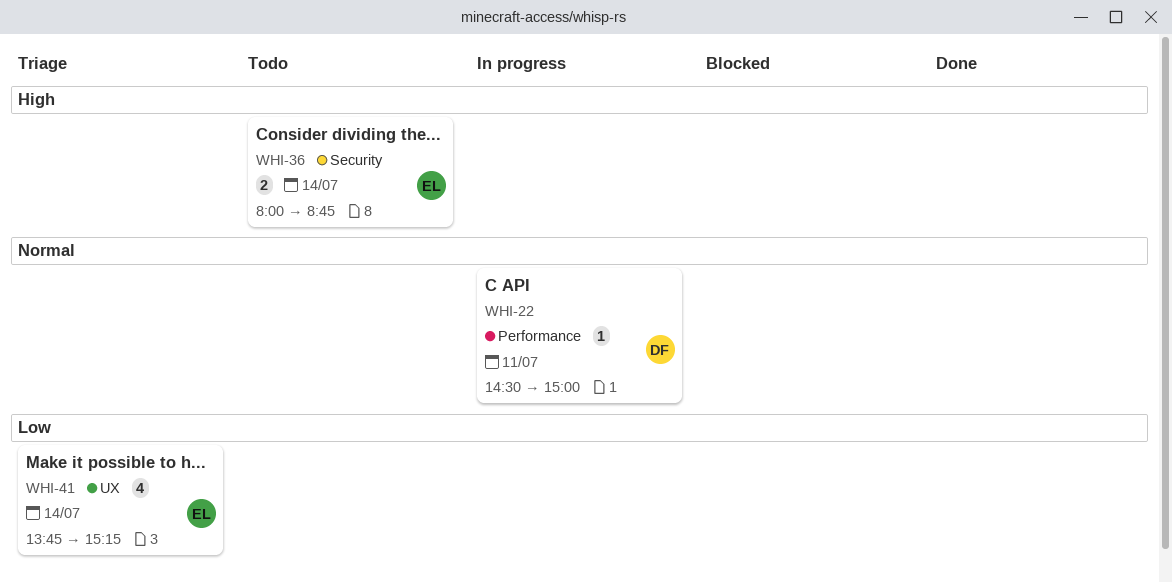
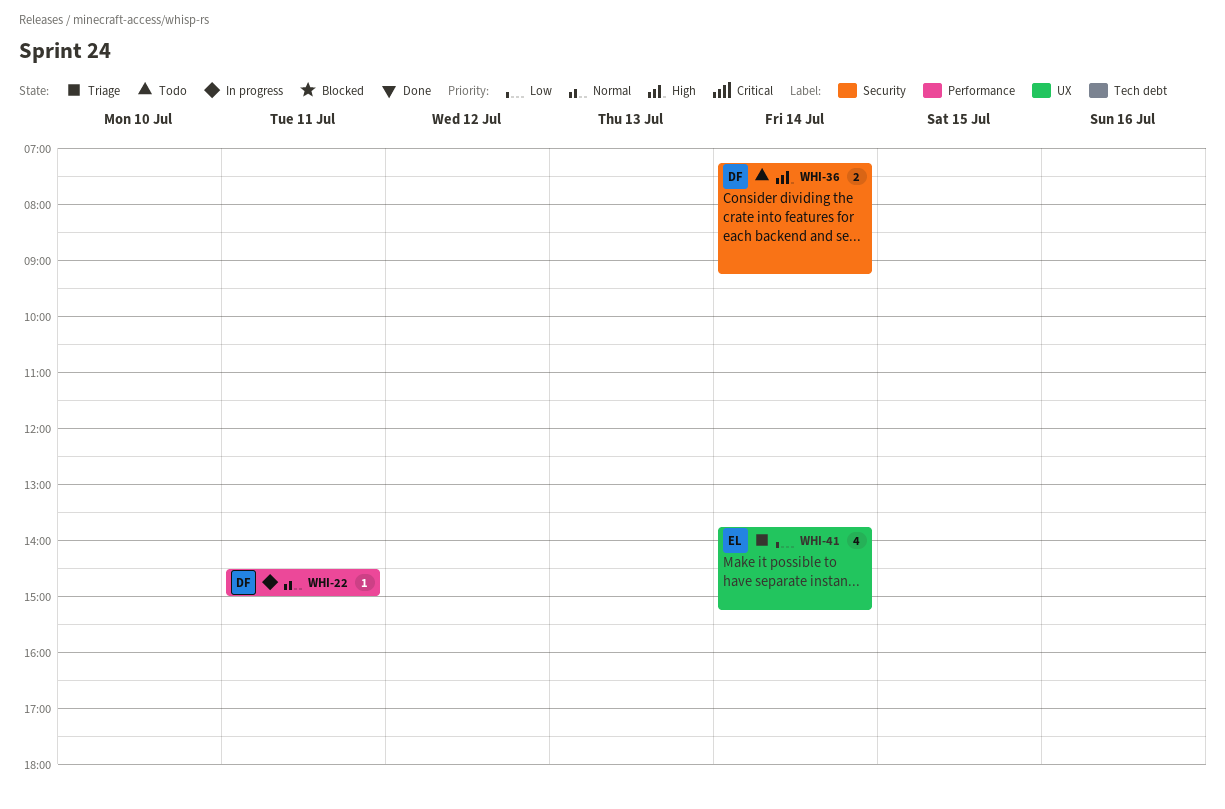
WHI-36, owner: EL -> DF
WHI-36, begins: 08:00 -> 07:15
WHI-36, ends: 08:45 -> 09:15

